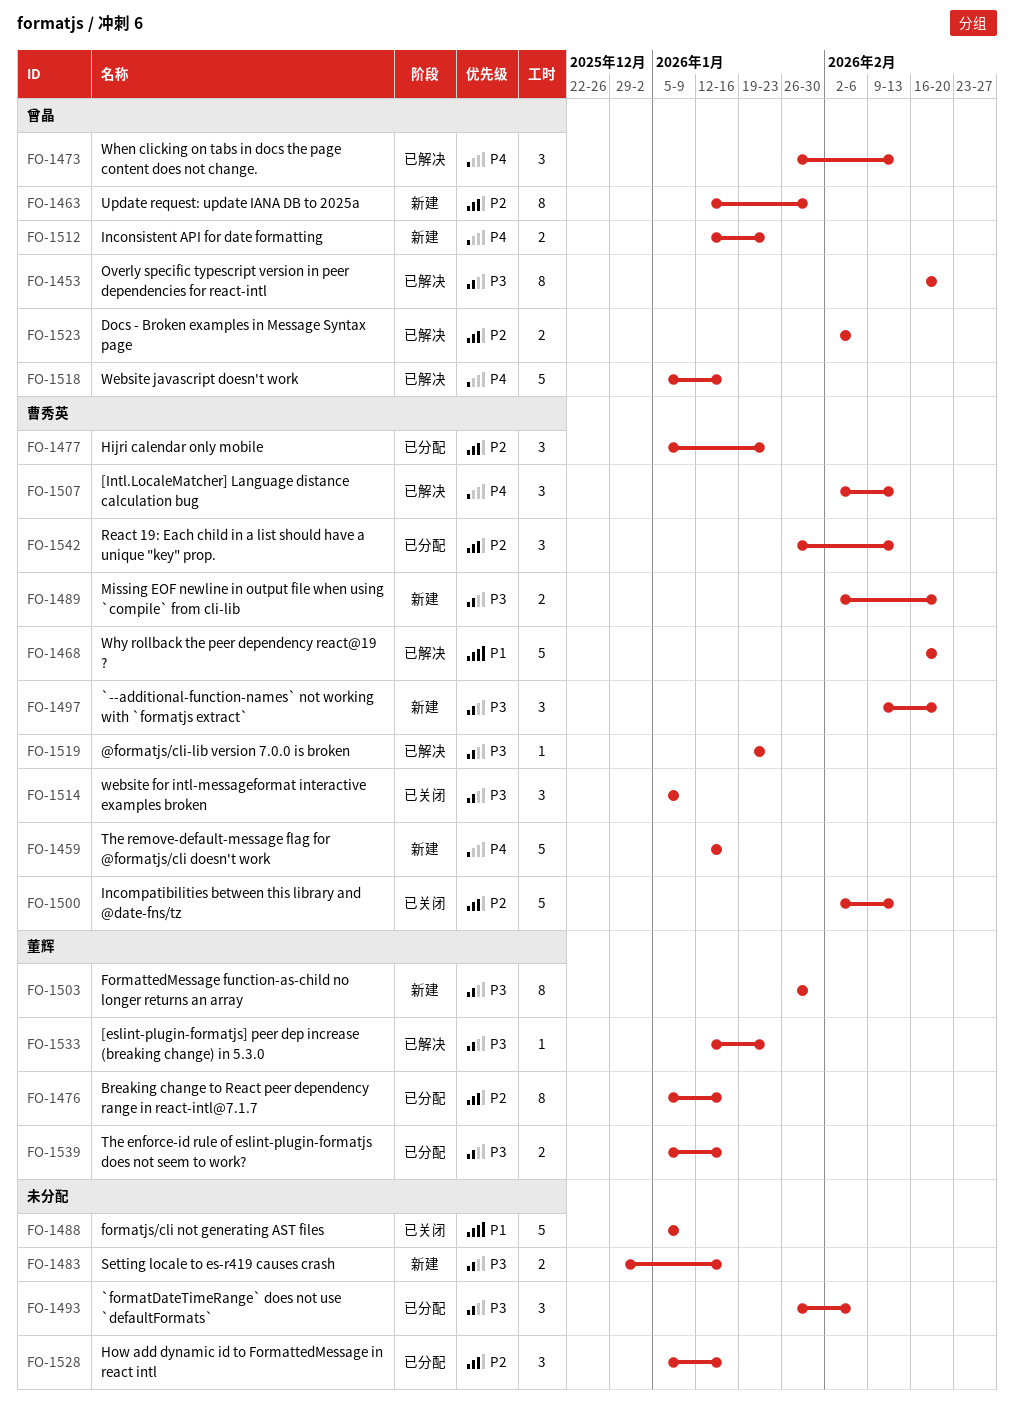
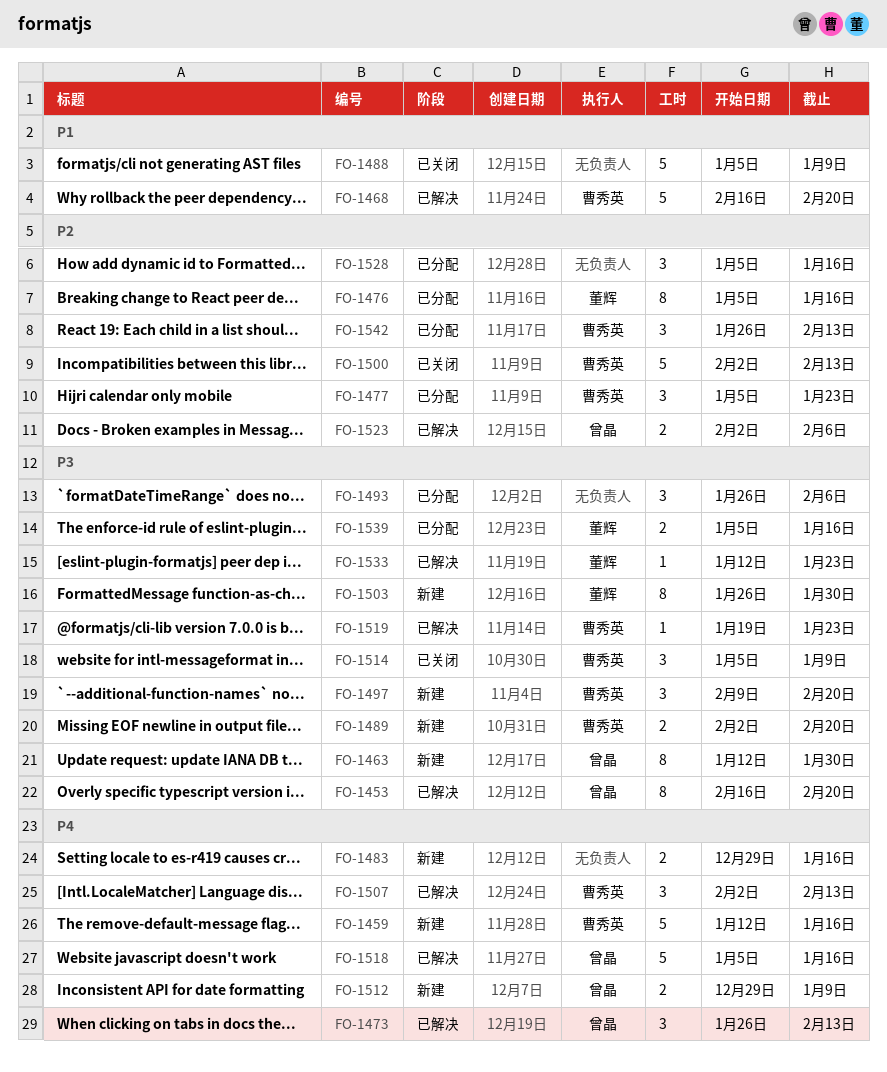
FO-1463, priority: P2 -> P3
FO-1483, priority: P3 -> P4
FO-1512, start: Jan 12 -> Dec 29
FO-1512, due: Jan 23 -> Jan 9

